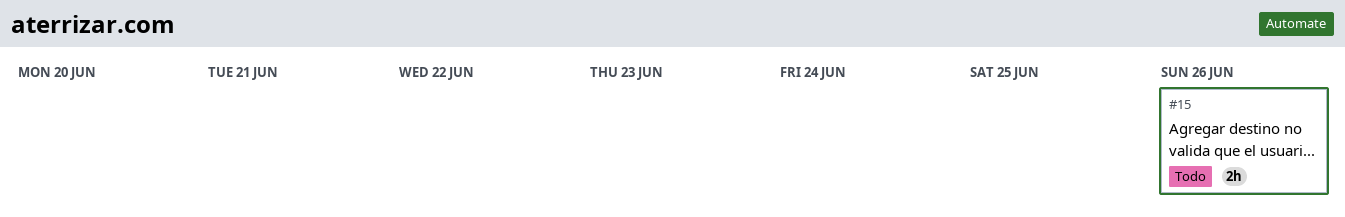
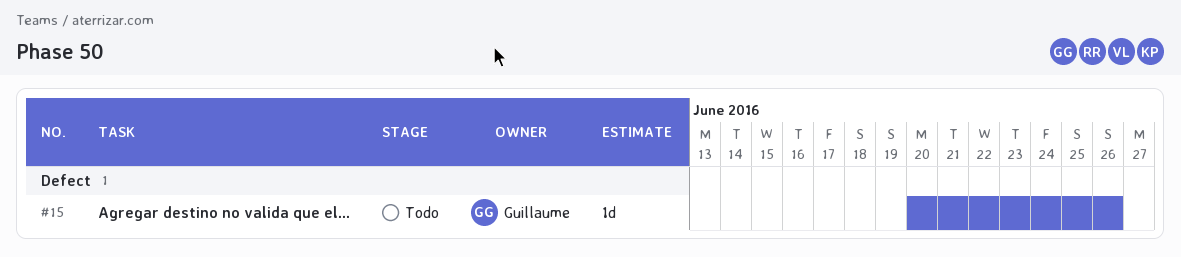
#15, estimate: 2h -> 1d

